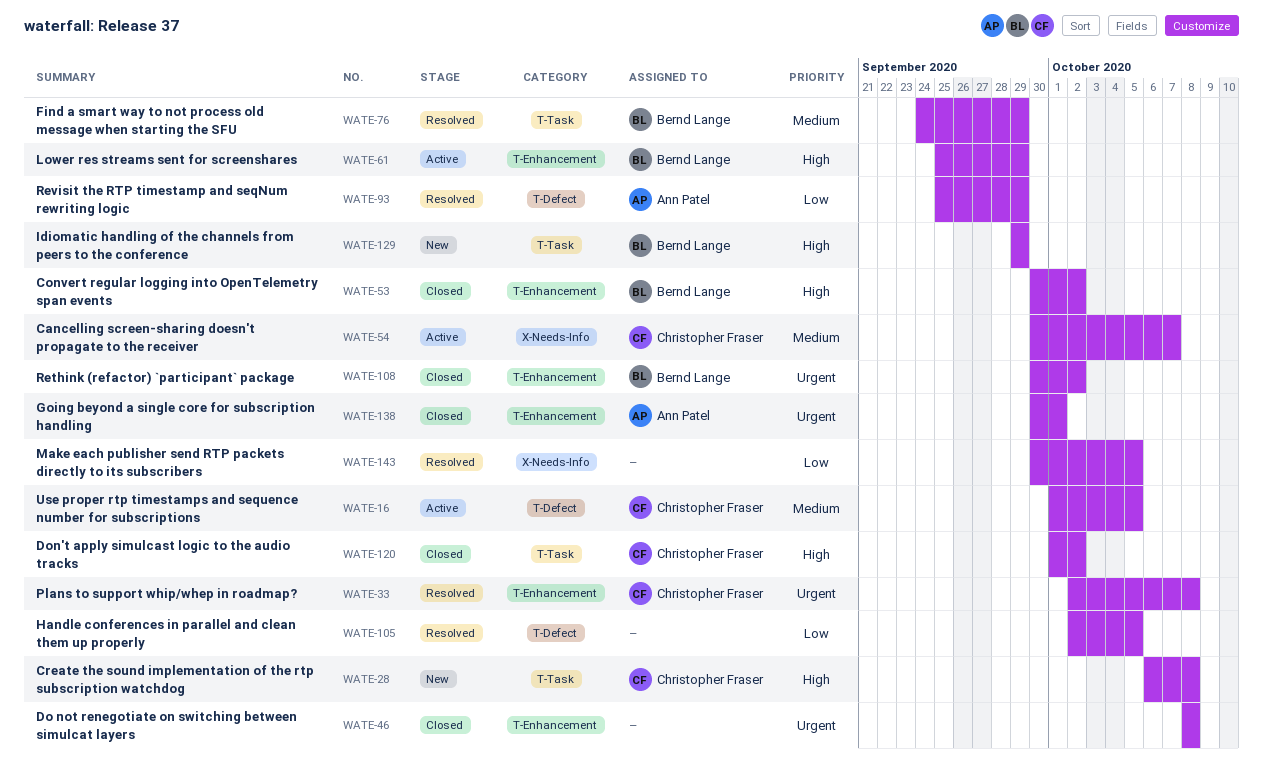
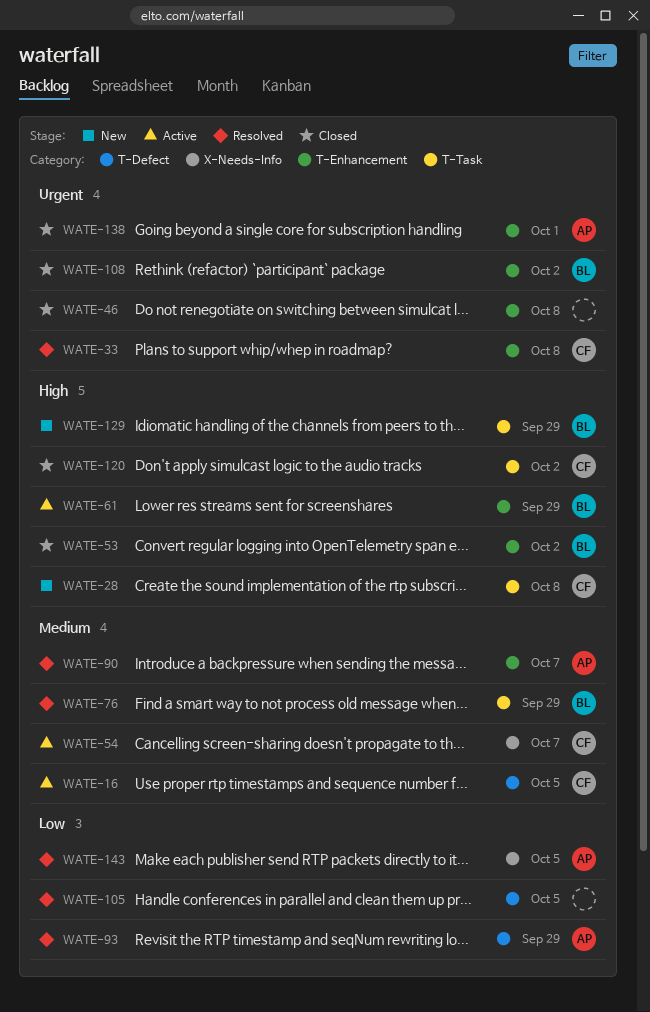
WATE-90: none -> present
WATE-143, owner: none -> Ann Patel

